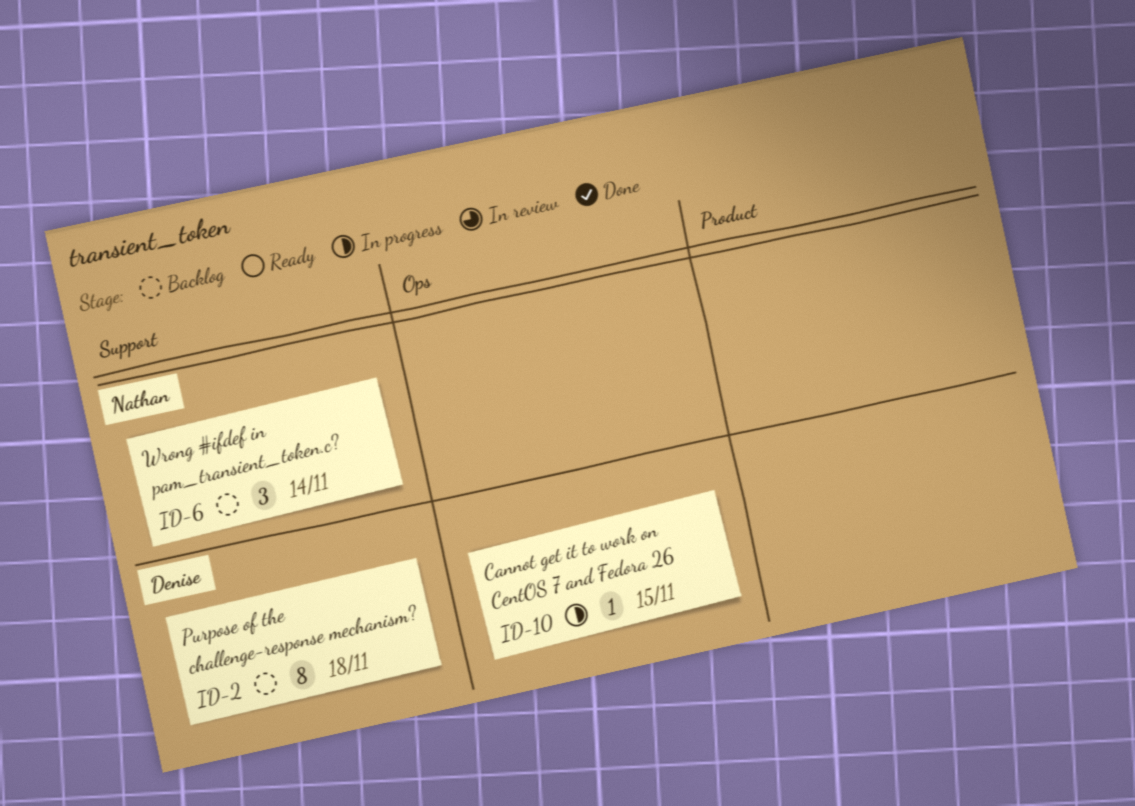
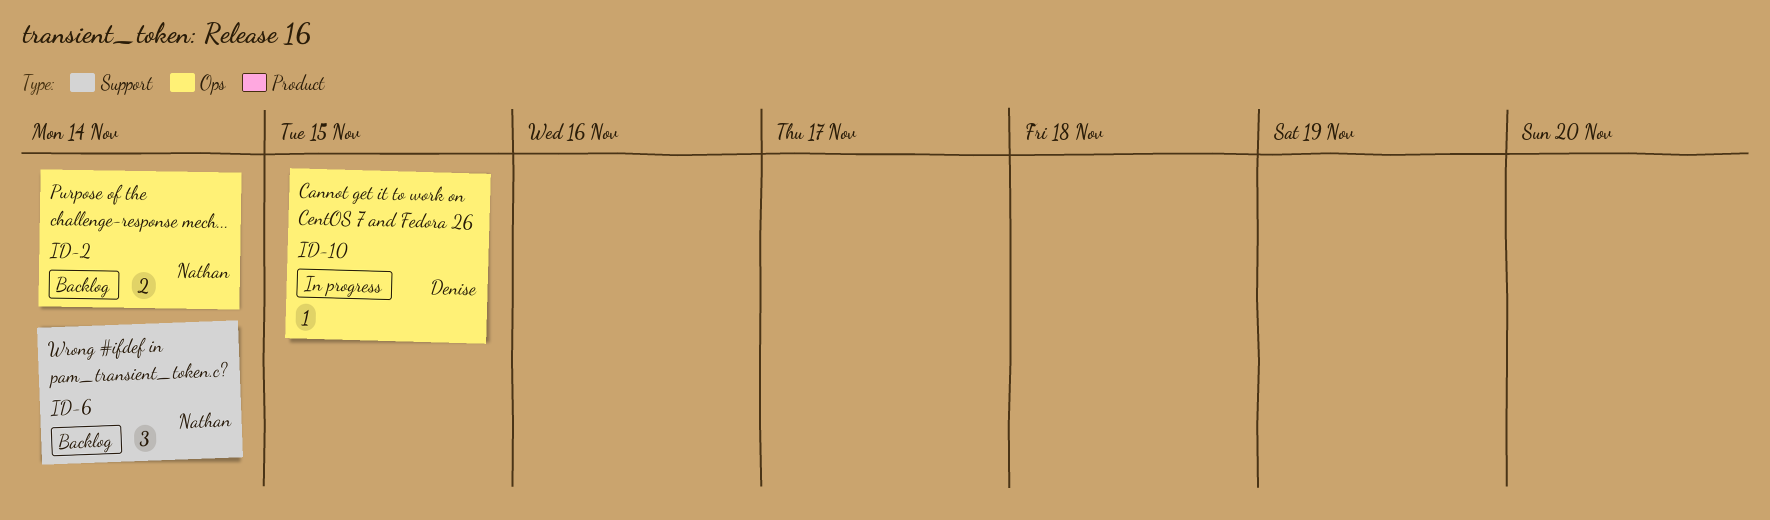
ID-2, owner: Denise -> Nathan
ID-2, label: Support -> Ops
ID-2, estimate: 8 -> 2
ID-2, due: Nov 18 -> Nov 14

